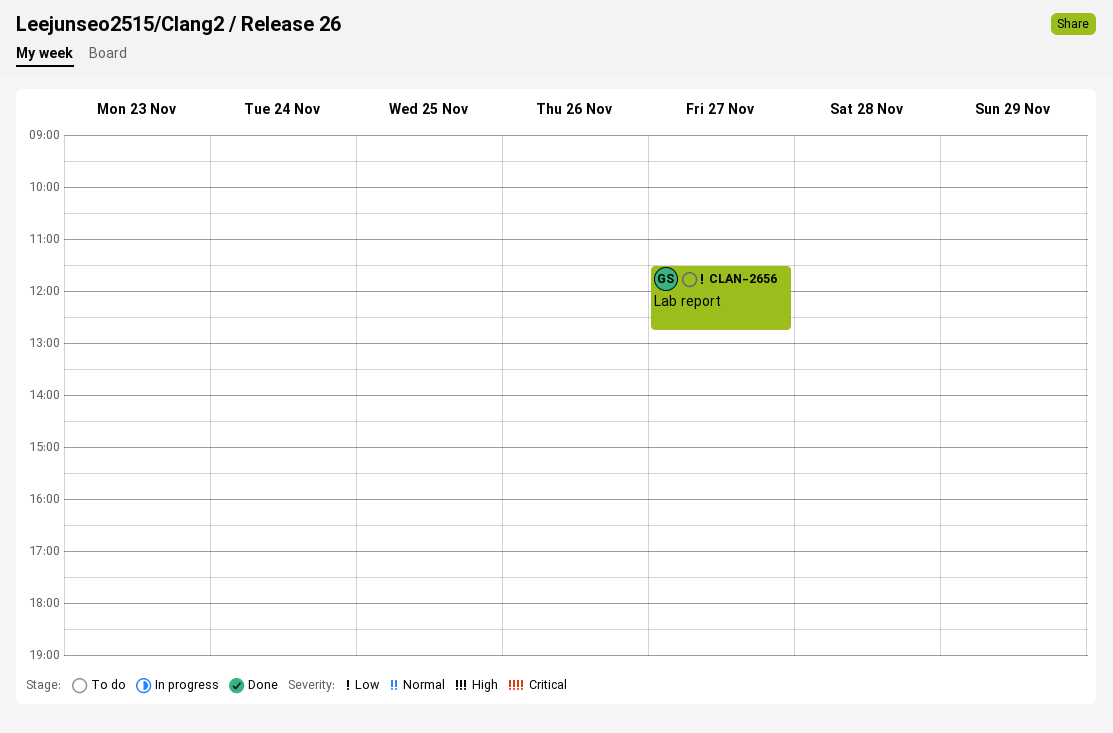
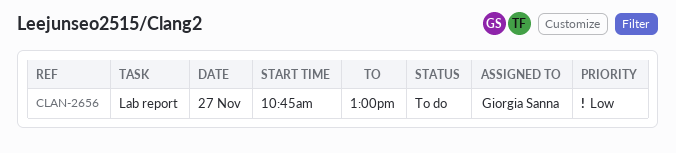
CLAN-2656, begins: 11:30 -> 10:45
CLAN-2656, ends: 12:45 -> 13:00

